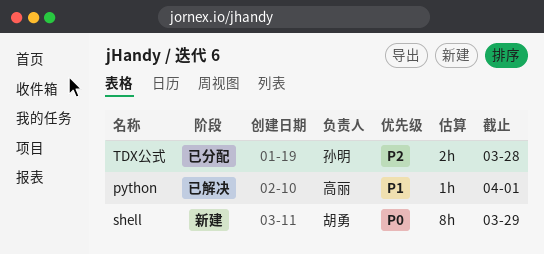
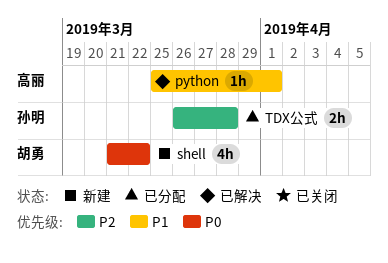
shell, estimate: 8h -> 4h
shell, due: Mar 29 -> Mar 22

